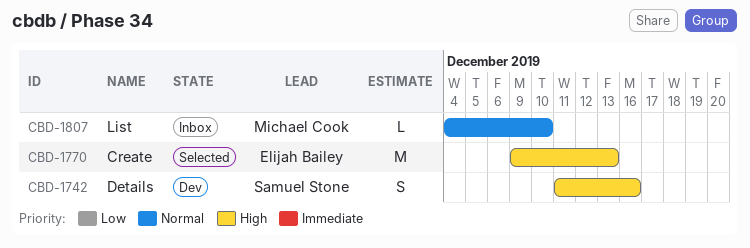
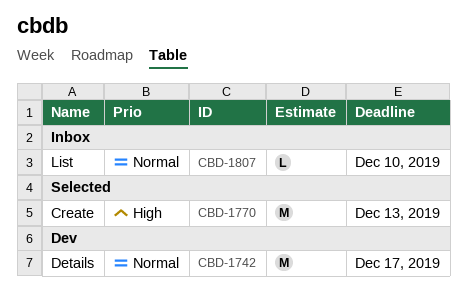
CBD-1742, priority: High -> Normal
CBD-1742, estimate: S -> M
CBD-1742, due: Dec 16 -> Dec 17

